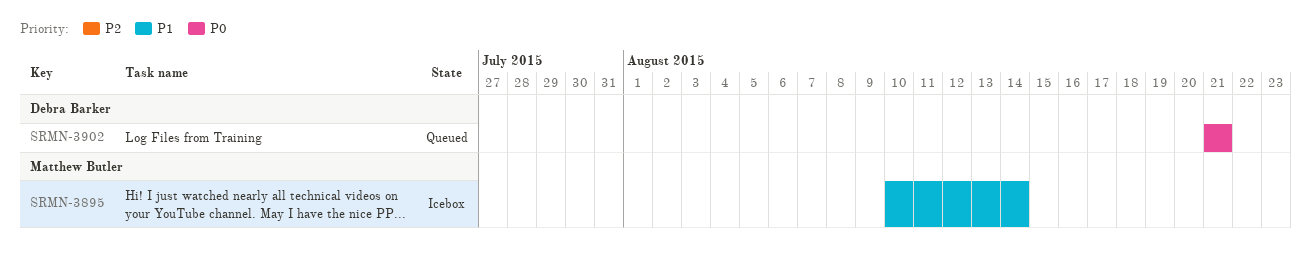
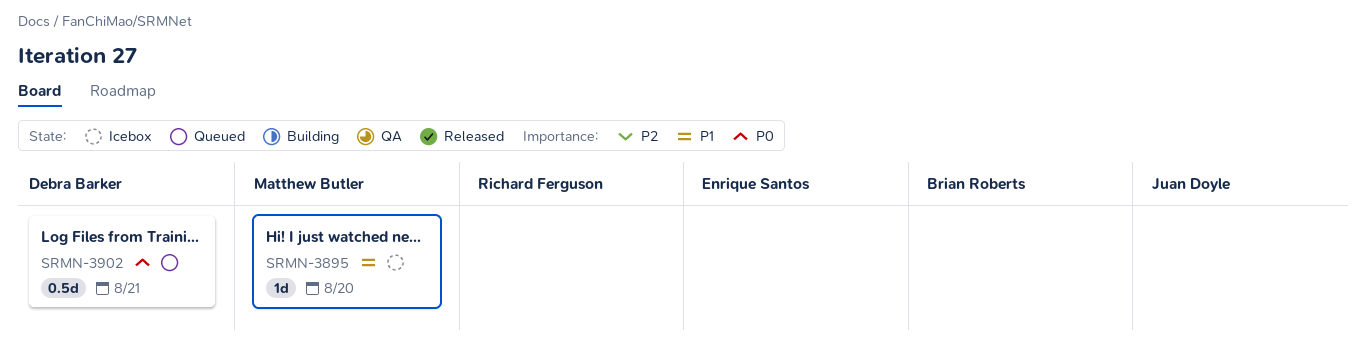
SRMN-3895, due: Aug 14 -> Aug 20

